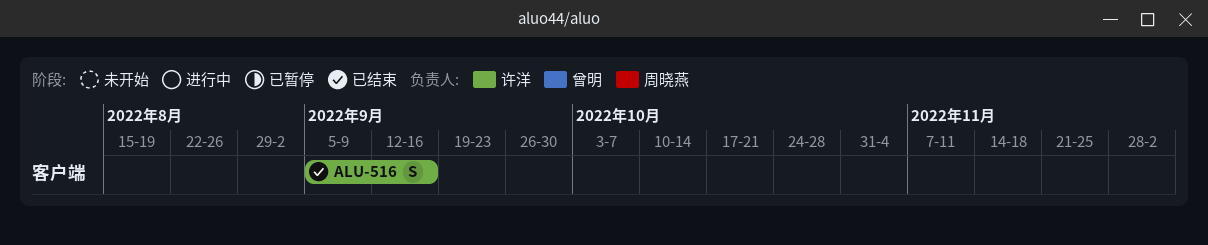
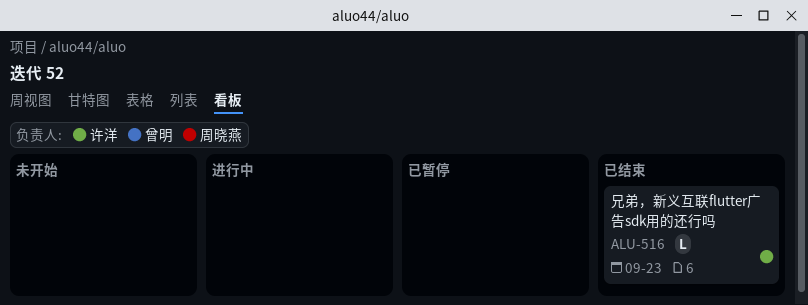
ALU-516, estimate: S -> L
ALU-516, due: Sep 16 -> Sep 23

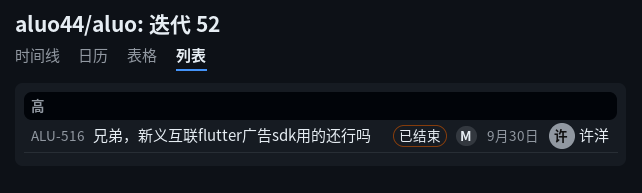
ALU-516, estimate: L -> M
ALU-516, due: Sep 23 -> Sep 30

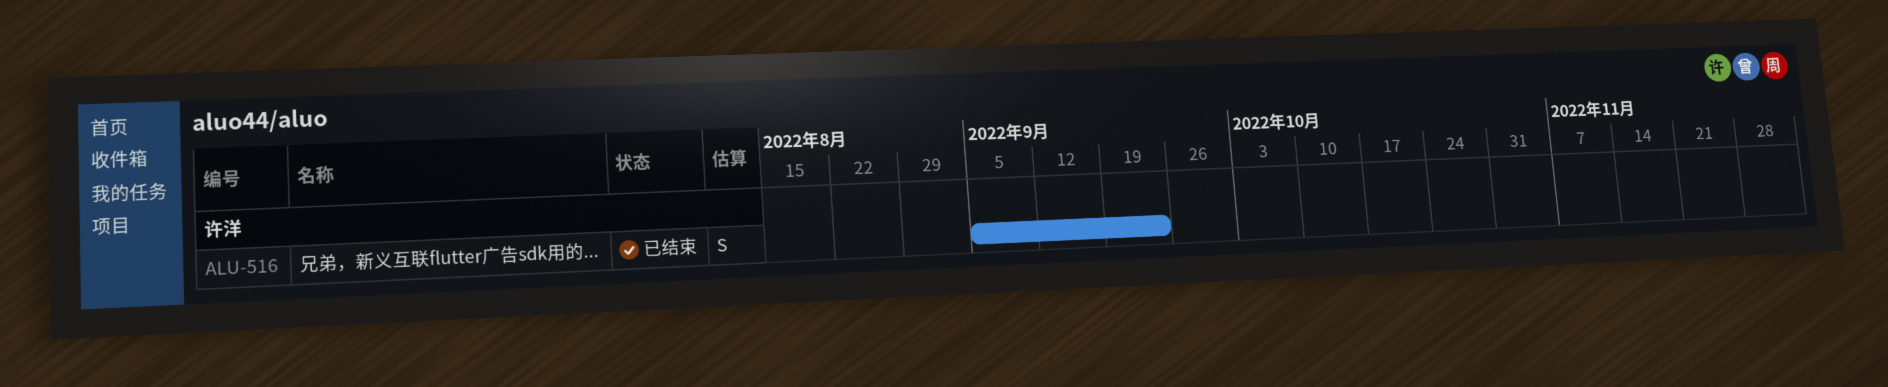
ALU-516, estimate: M -> S
ALU-516, due: Sep 30 -> Sep 23

